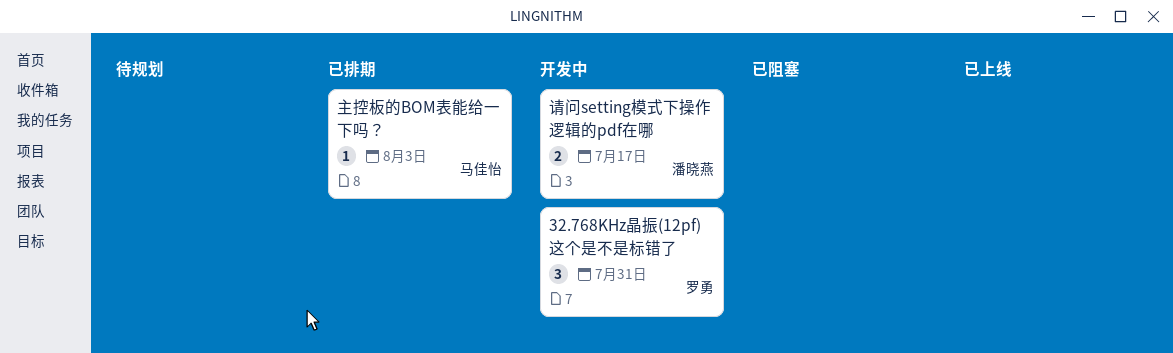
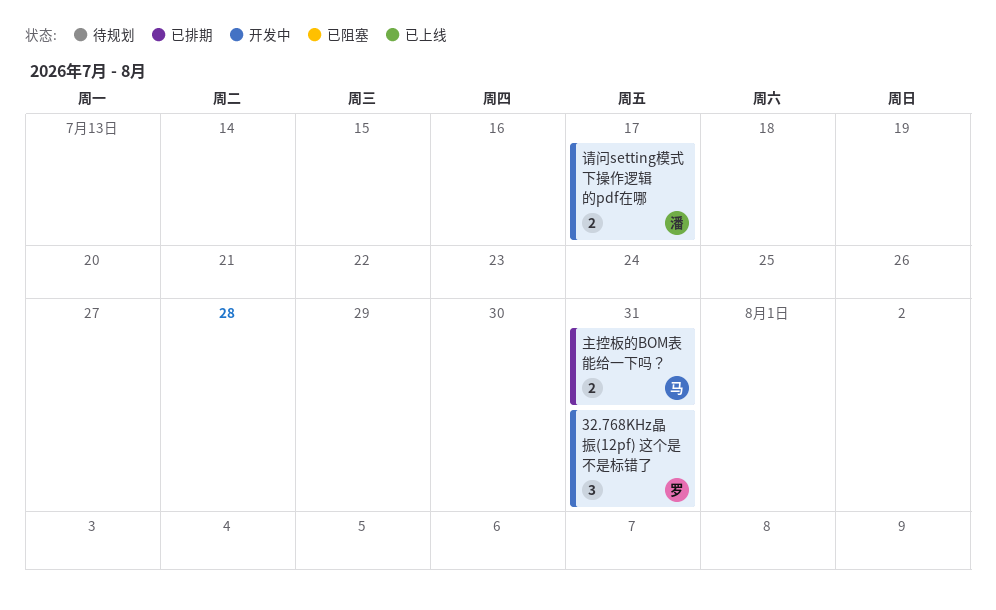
主控板的BOM表能给一下吗？, estimate: 1 -> 2
主控板的BOM表能给一下吗？, due: Aug 3 -> Jul 31

